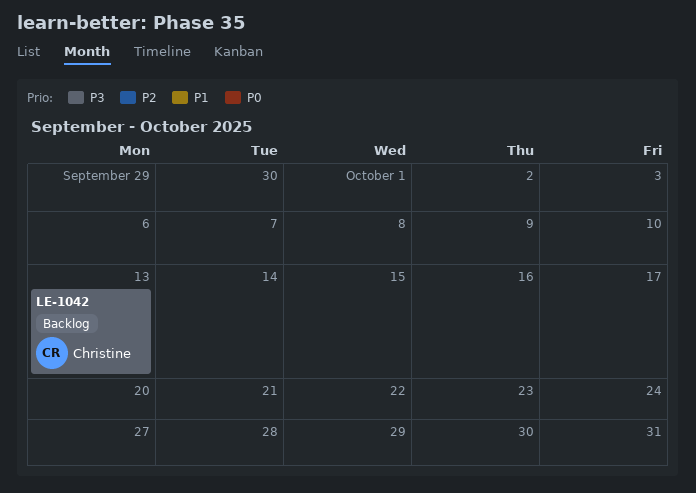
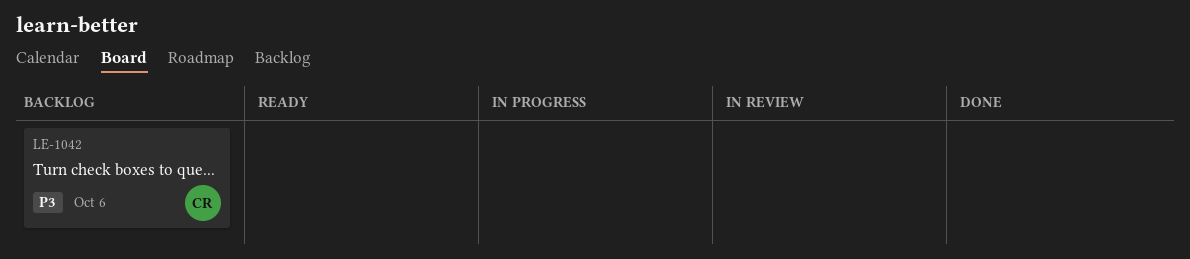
LE-1042, due: Oct 13 -> Oct 6

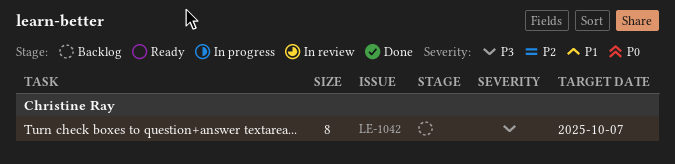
LE-1042, due: Oct 6 -> Oct 7

